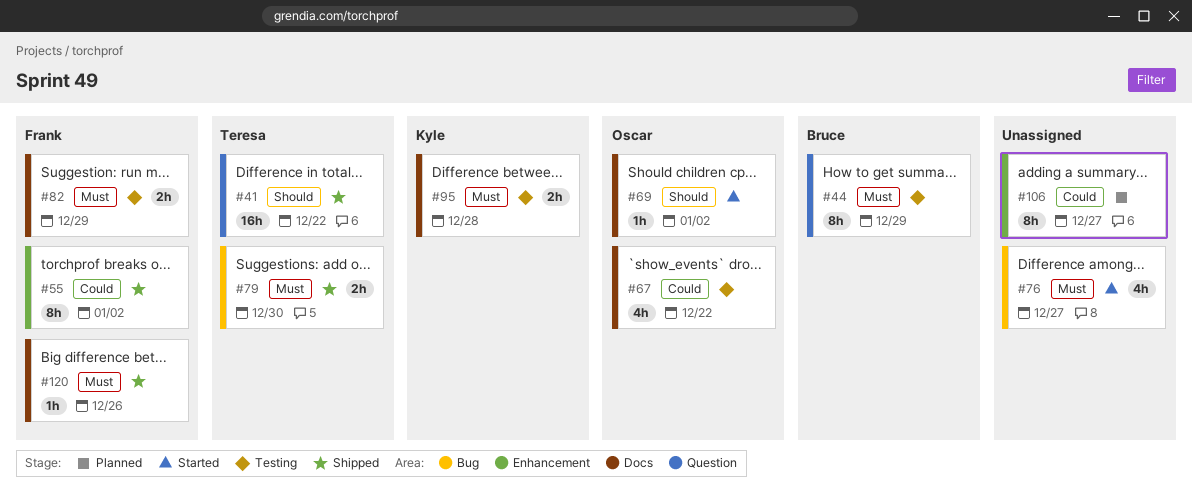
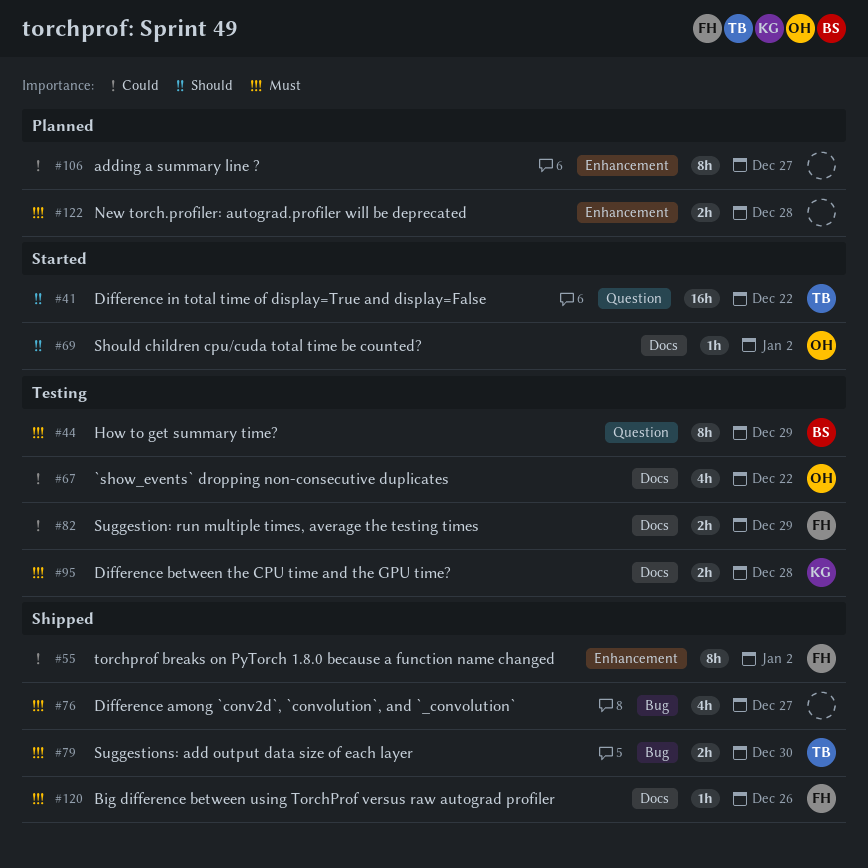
#41, status: Shipped -> Started
#76, status: Started -> Shipped
#82, priority: Must -> Could
#122: none -> present

